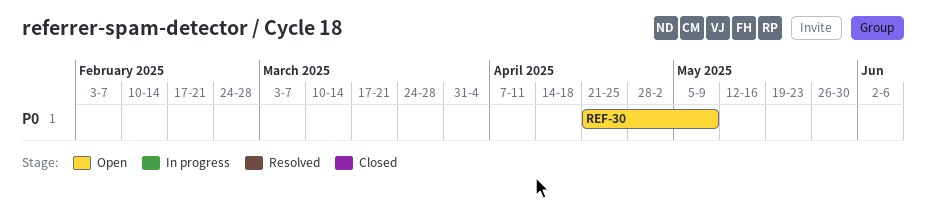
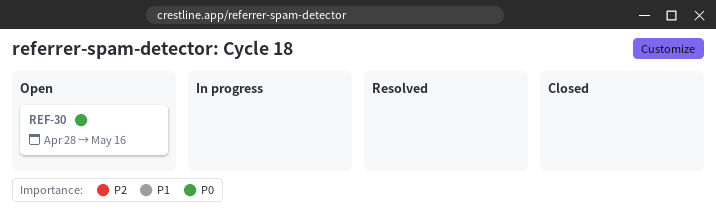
REF-30, start: Apr 21 -> Apr 28
REF-30, due: May 9 -> May 16

